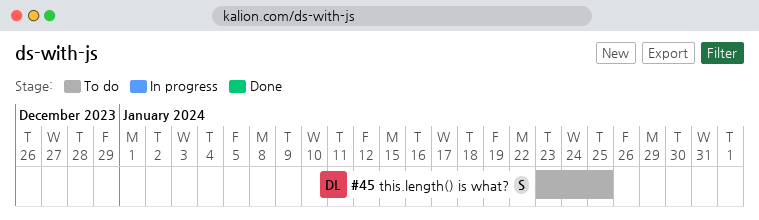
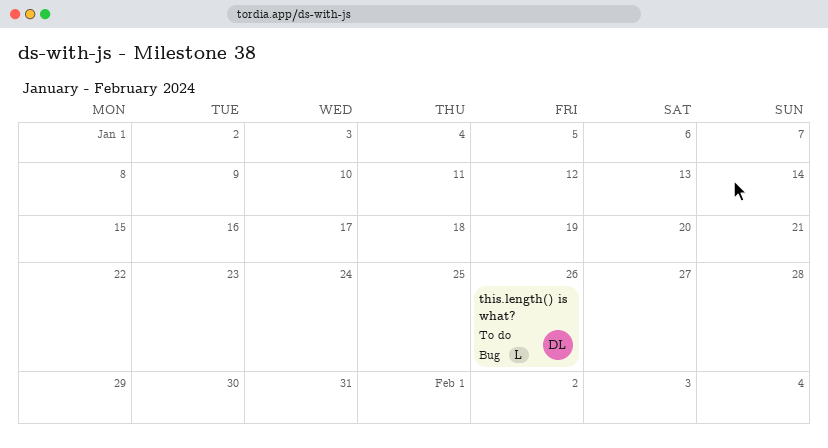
this.length() is what?, estimate: S -> L
this.length() is what?, due: Jan 25 -> Jan 26

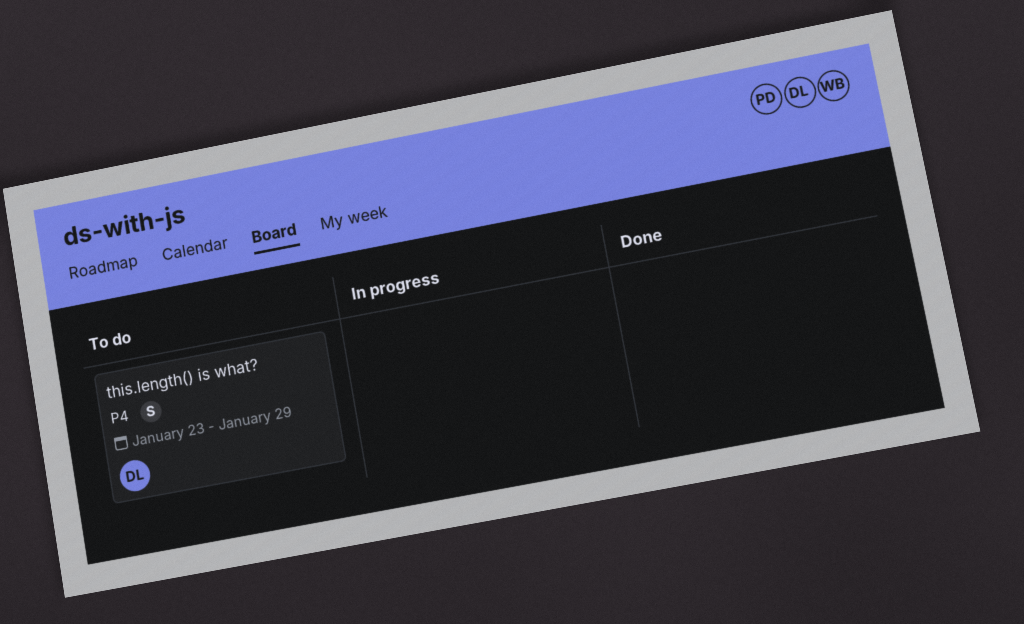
this.length() is what?, estimate: L -> S
this.length() is what?, due: Jan 26 -> Jan 29

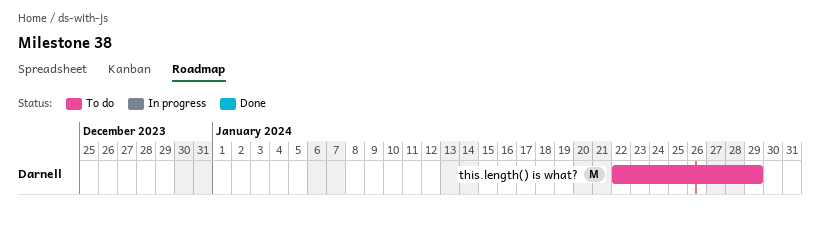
this.length() is what?, estimate: S -> M
this.length() is what?, start: Jan 23 -> Jan 22

